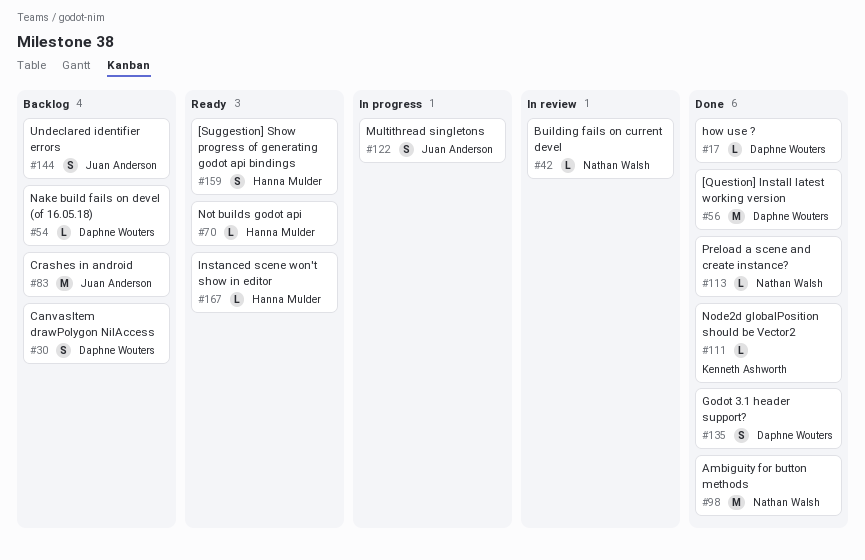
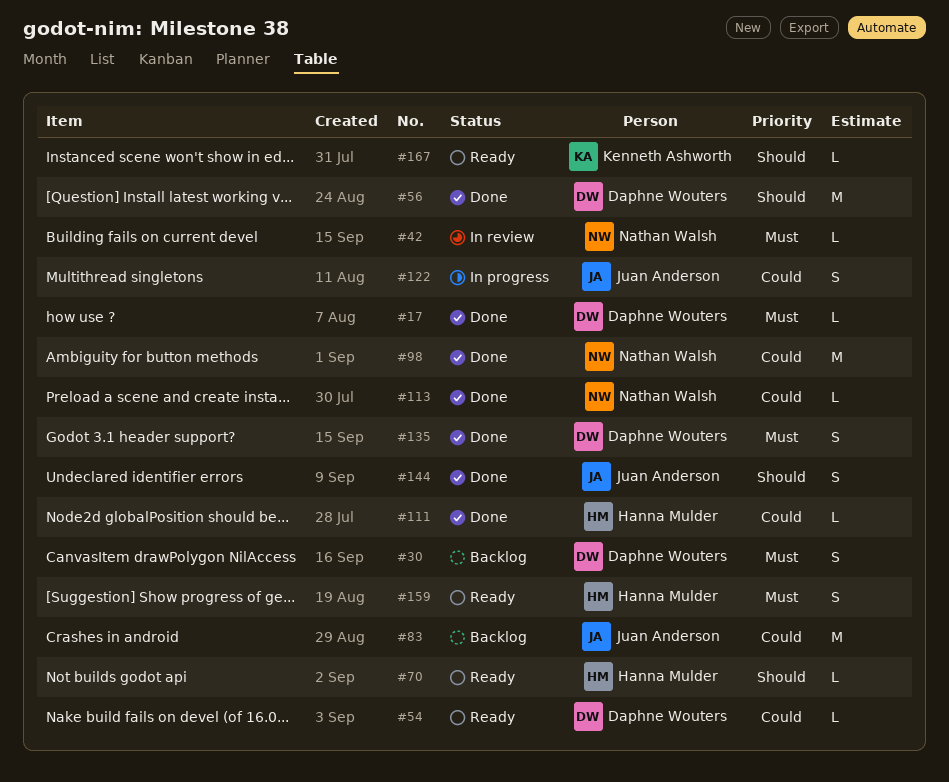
#54, status: Backlog -> Ready
#111, owner: Kenneth Ashworth -> Hanna Mulder
#144, status: Backlog -> Done
#167, owner: Hanna Mulder -> Kenneth Ashworth

